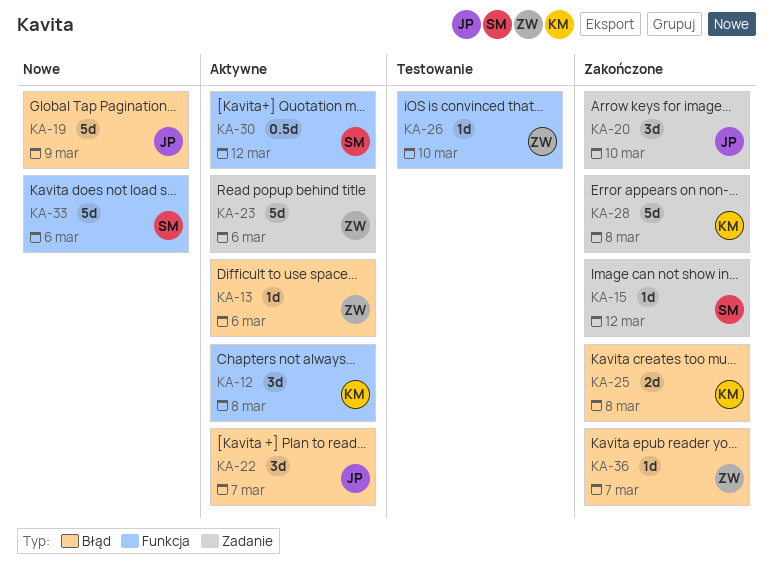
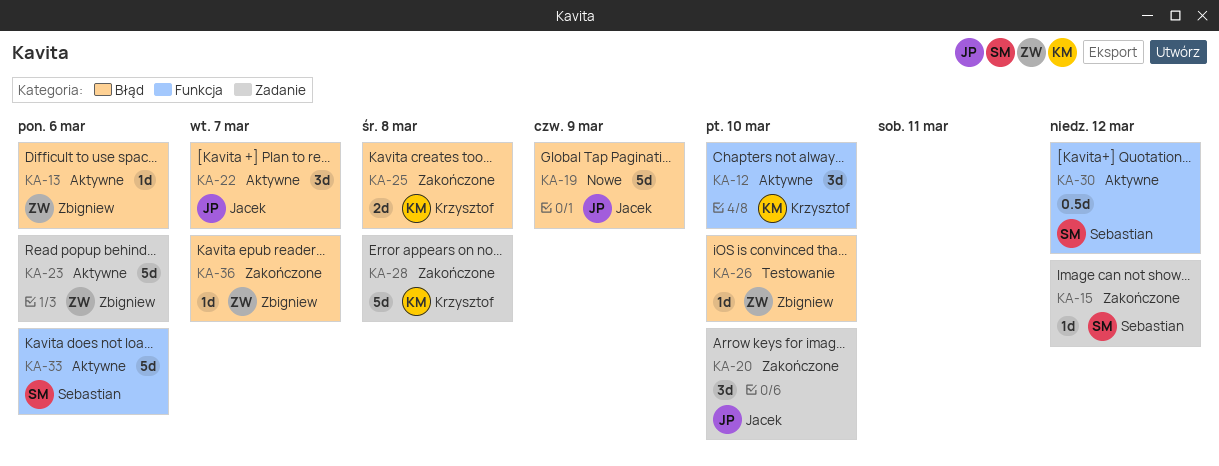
KA-12, due: Mar 8 -> Mar 10
KA-26, label: Funkcja -> Błąd
KA-33, status: Nowe -> Aktywne

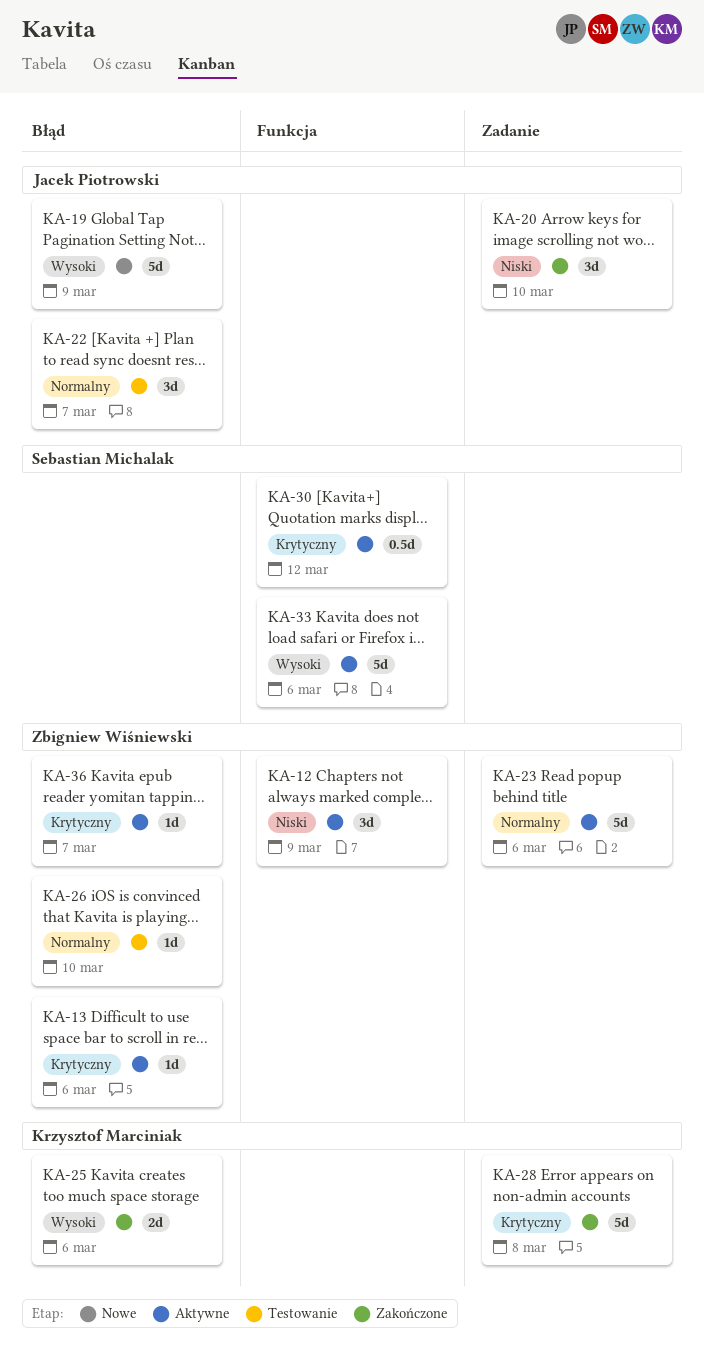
KA-12, owner: Krzysztof Marciniak -> Zbigniew Wiśniewski
KA-12, due: Mar 10 -> Mar 9
KA-15: present -> none
KA-22, status: Aktywne -> Testowanie
KA-25, due: Mar 8 -> Mar 6
KA-36, status: Zakończone -> Aktywne

